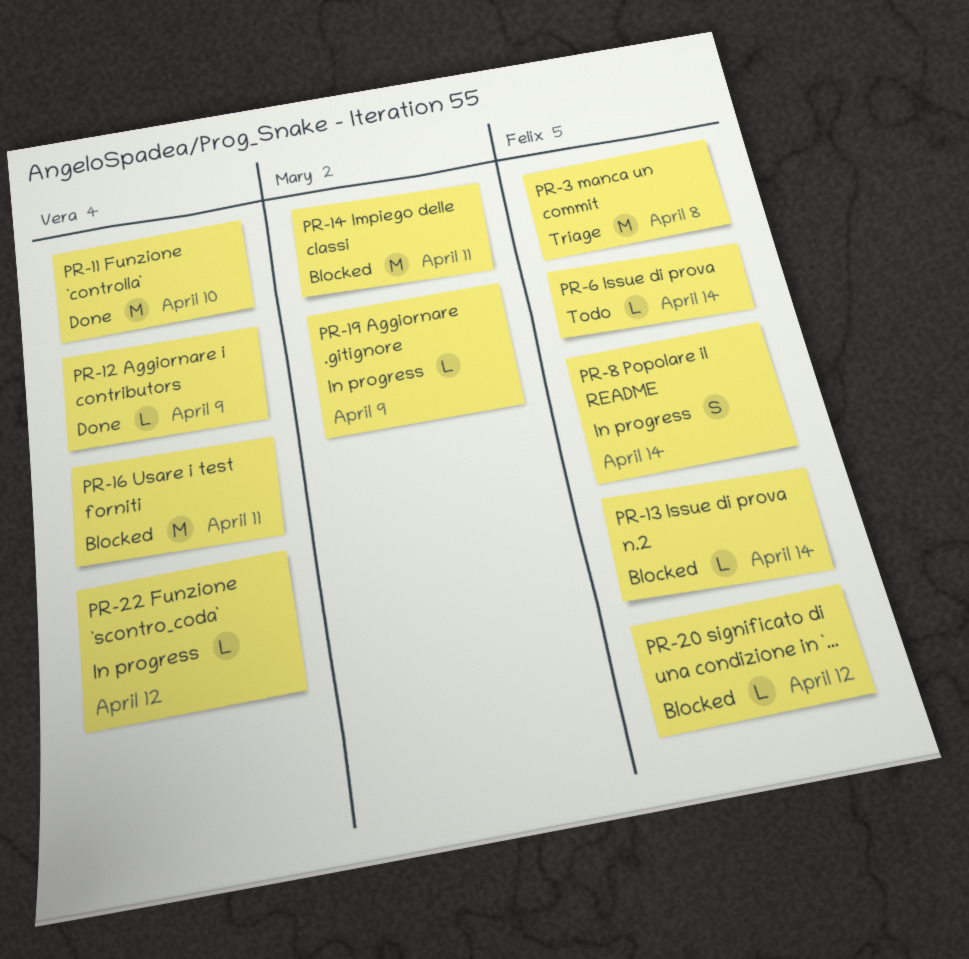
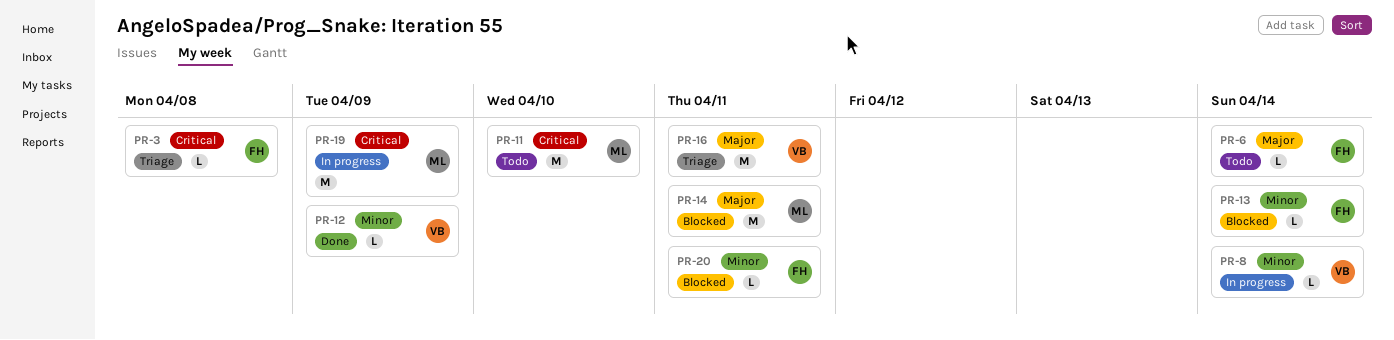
PR-3, estimate: M -> L
PR-8, owner: Felix -> Vera
PR-8, estimate: S -> L
PR-11, status: Done -> Todo
PR-11, owner: Vera -> Mary
PR-16, status: Blocked -> Triage
PR-19, estimate: L -> M
PR-20, due: Apr 12 -> Apr 11
PR-22: present -> none

